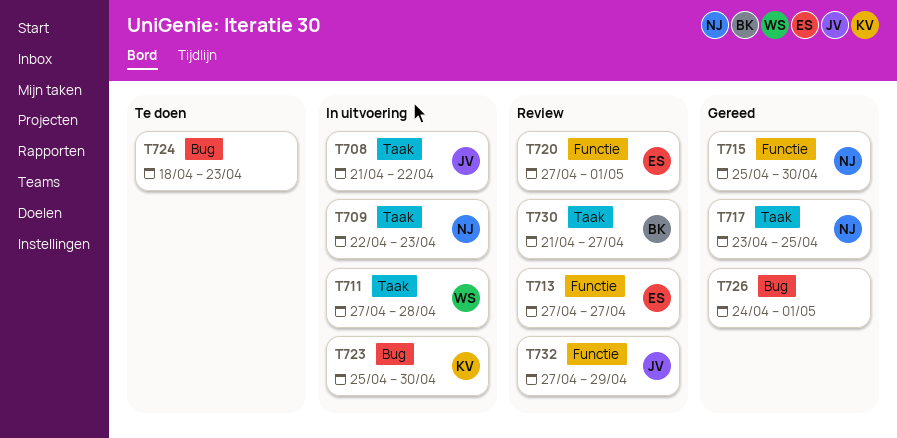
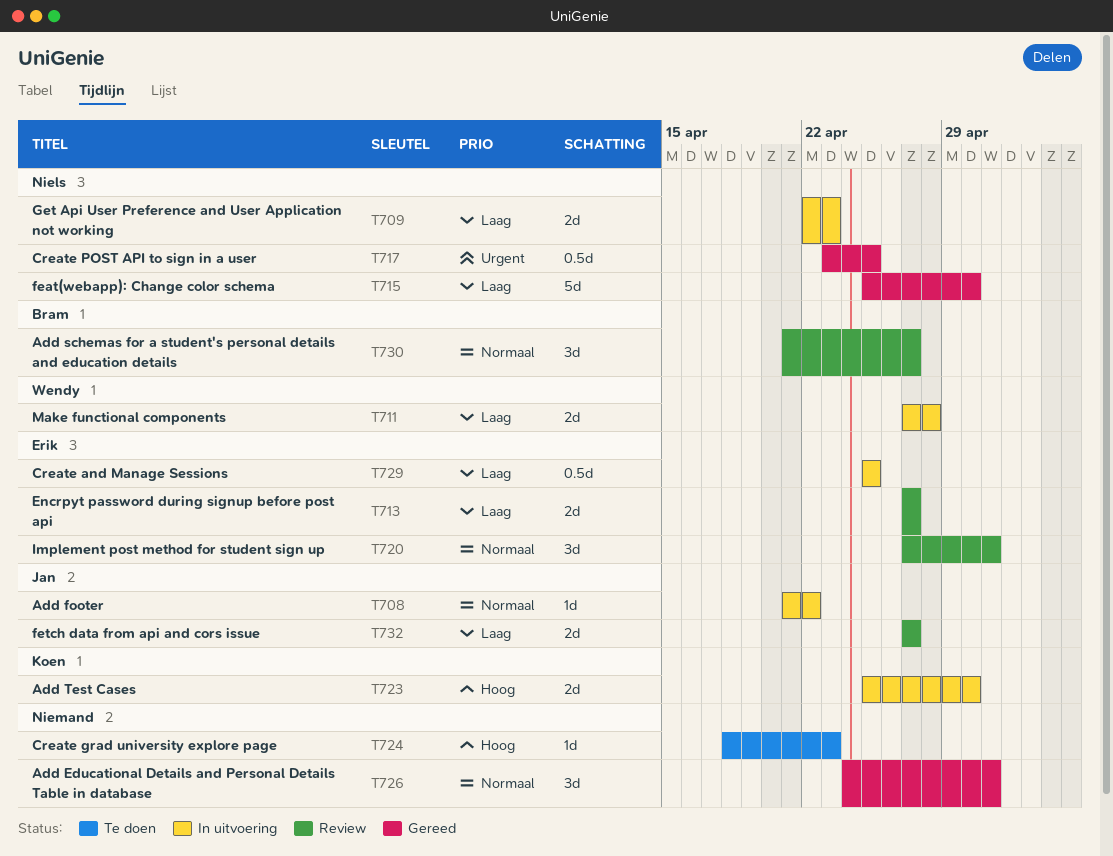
T729: none -> present
T732, due: Apr 29 -> Apr 27

